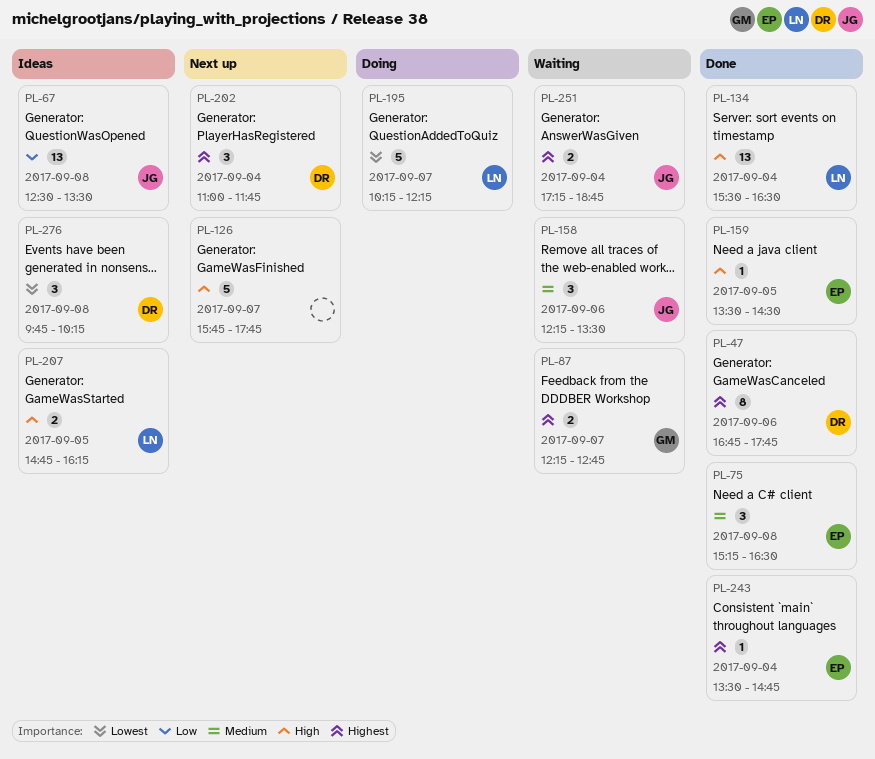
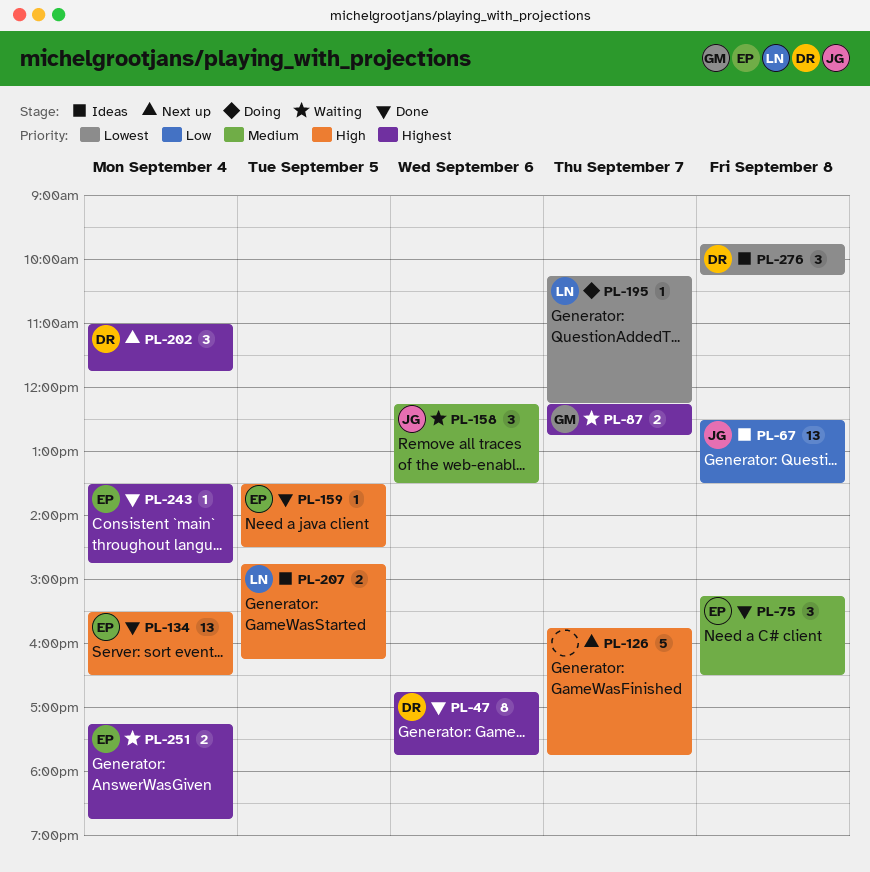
PL-134, owner: LN -> EP
PL-195, estimate: 5 -> 1
PL-251, owner: JG -> EP

